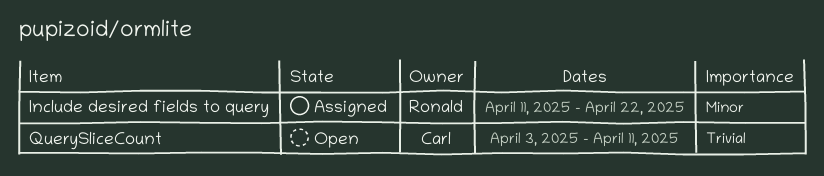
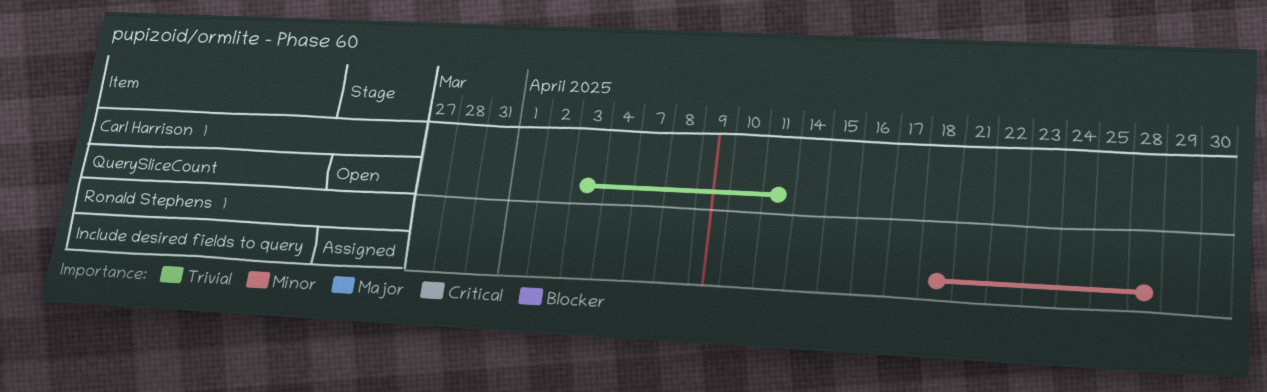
Include desired fields to query, start: Apr 11 -> Apr 18
Include desired fields to query, due: Apr 22 -> Apr 28

